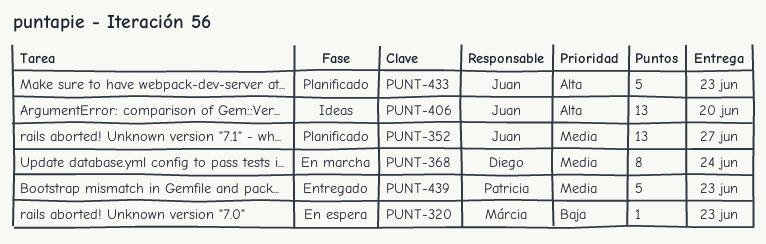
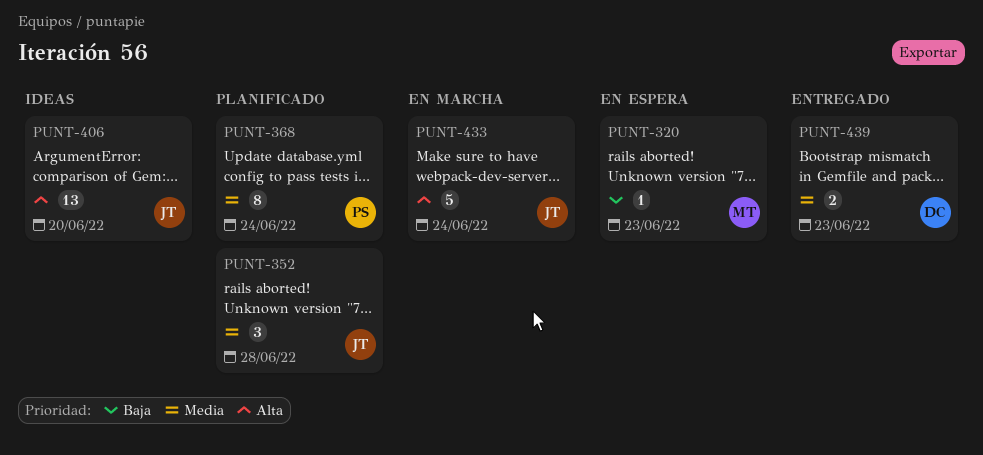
PUNT-352, estimate: 13 -> 3
PUNT-352, due: Jun 27 -> Jun 28
PUNT-368, status: En marcha -> Planificado
PUNT-368, owner: Diego -> Patricia
PUNT-433, status: Planificado -> En marcha
PUNT-433, due: Jun 23 -> Jun 24
PUNT-439, owner: Patricia -> Diego
PUNT-439, estimate: 5 -> 2

